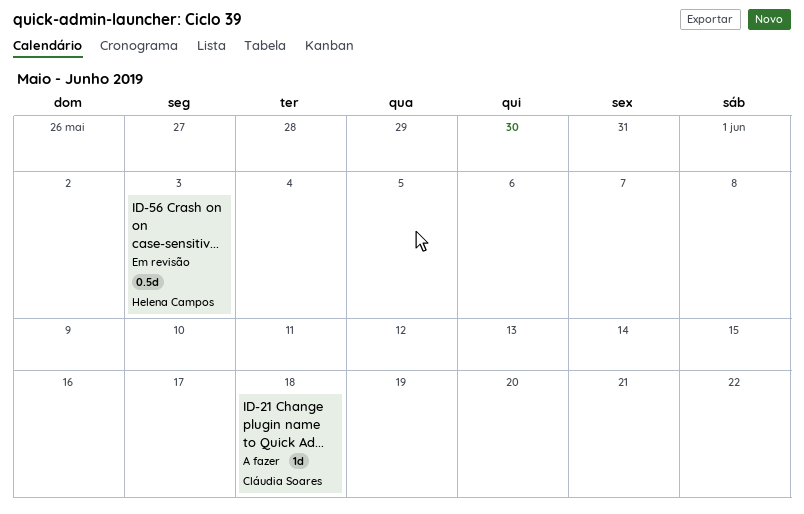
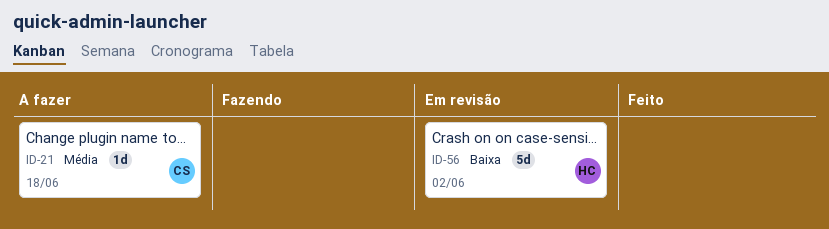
ID-56, estimate: 0.5d -> 5d
ID-56, due: Jun 3 -> Jun 2

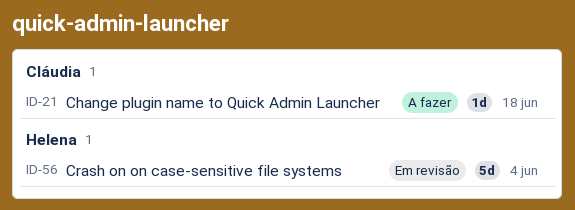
ID-56, due: Jun 2 -> Jun 4

